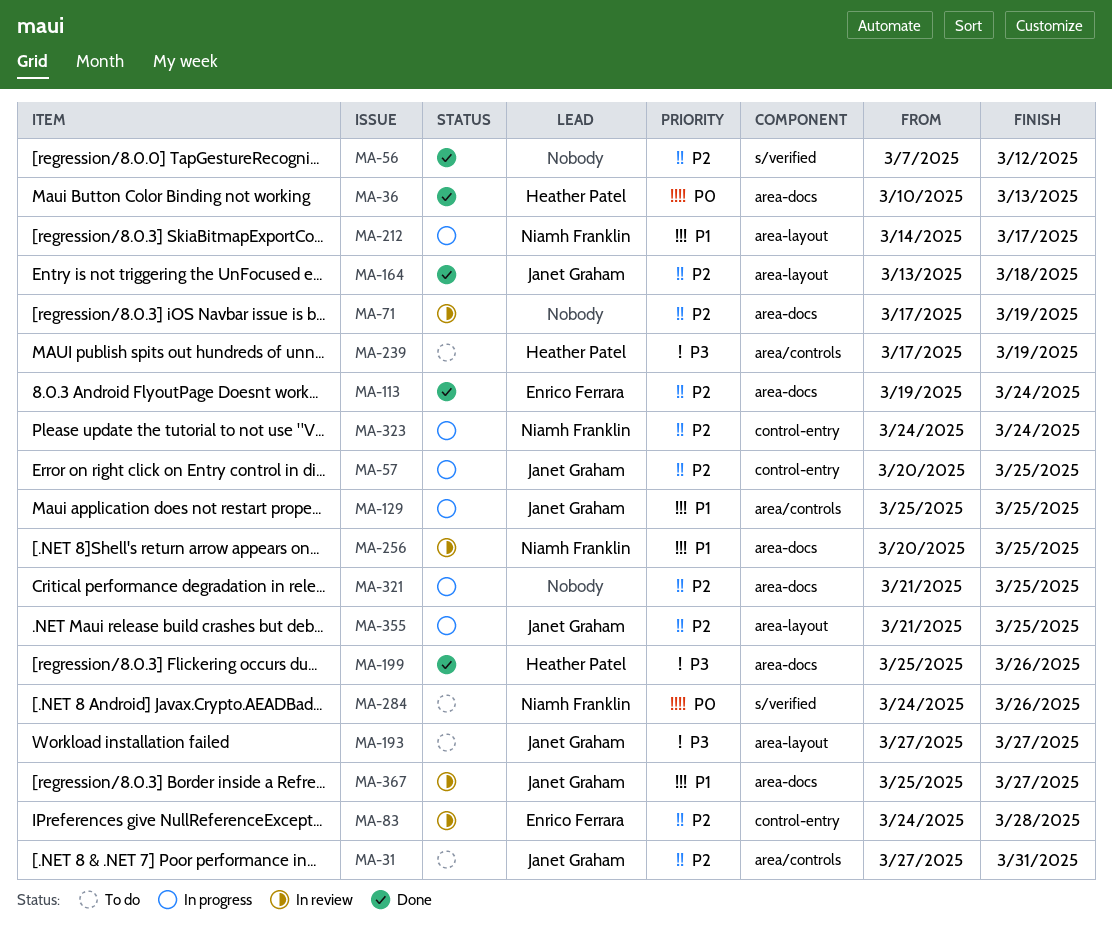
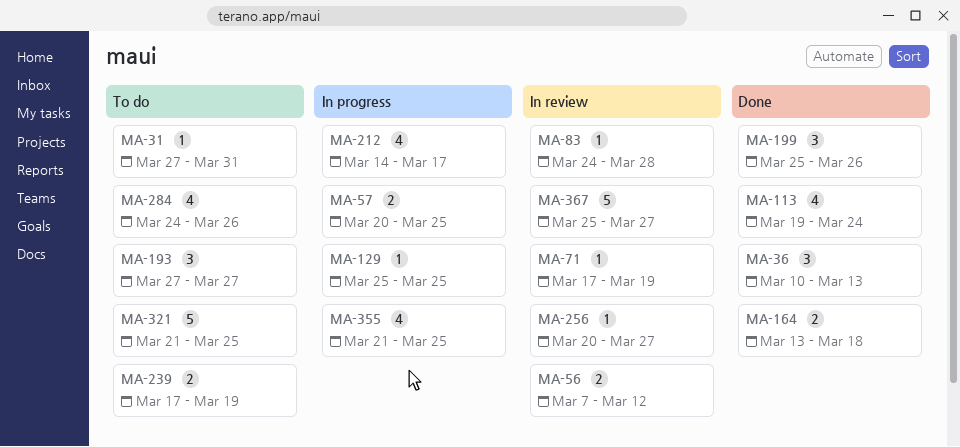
MA-56, status: Done -> In review
MA-256, due: Mar 25 -> Mar 27
MA-321, status: In progress -> To do
MA-323: present -> none

